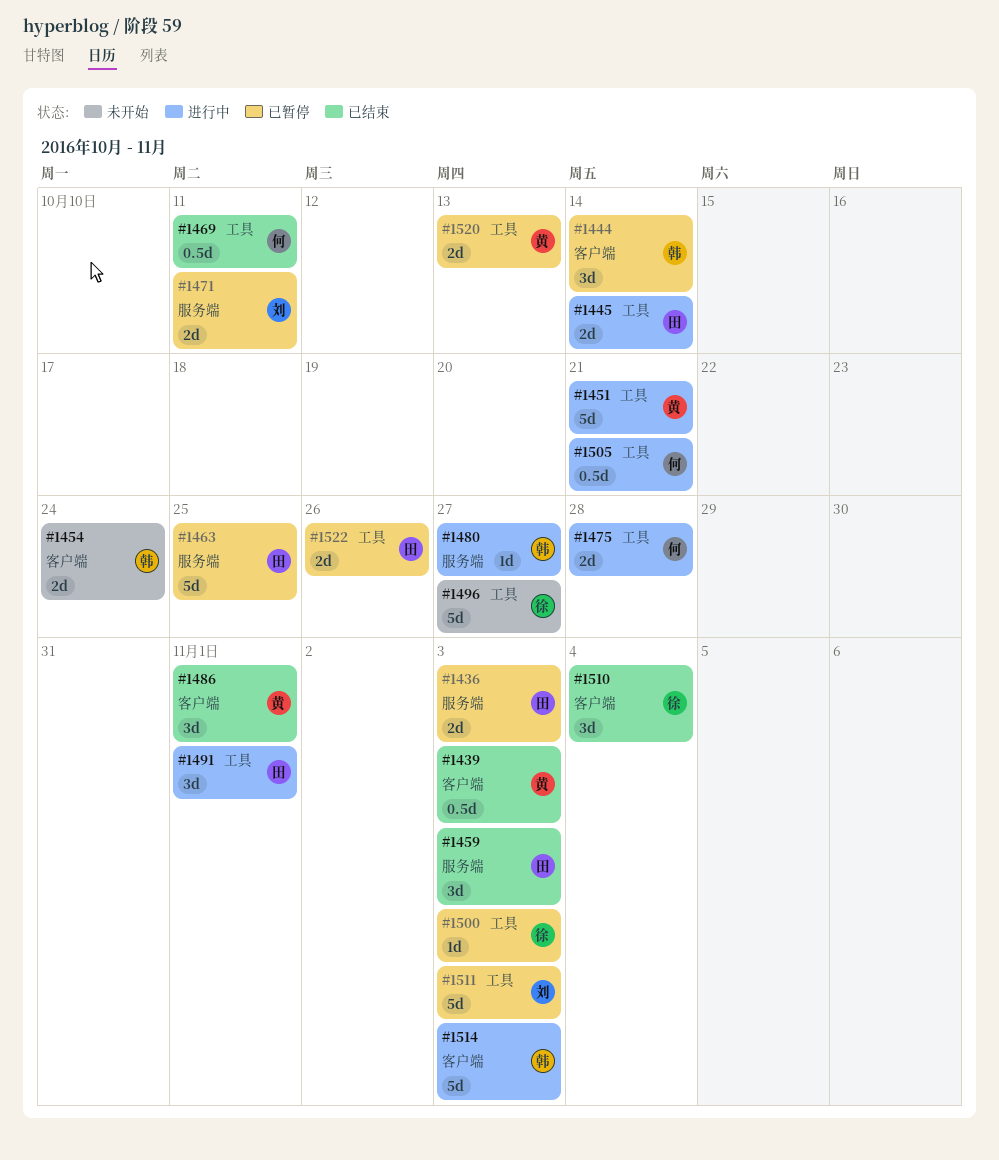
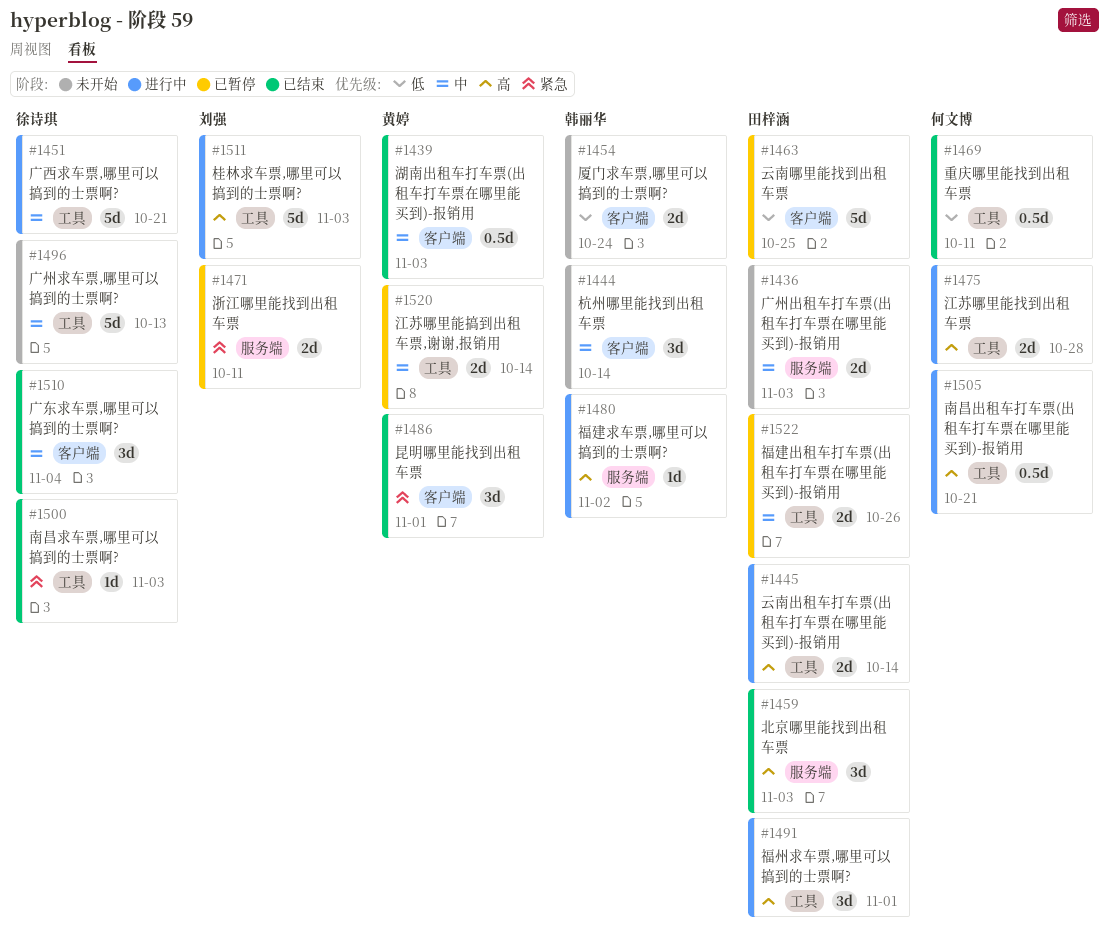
#1436, status: 已暂停 -> 未开始
#1444, status: 已暂停 -> 未开始
#1451, owner: 黄婷 -> 徐诗琪
#1463, label: 服务端 -> 客户端
#1480, due: Oct 27 -> Nov 2
#1496, due: Oct 27 -> Oct 13
#1500, status: 已暂停 -> 已结束
#1511, status: 已暂停 -> 进行中
#1514: present -> none
#1520, due: Oct 13 -> Oct 14

